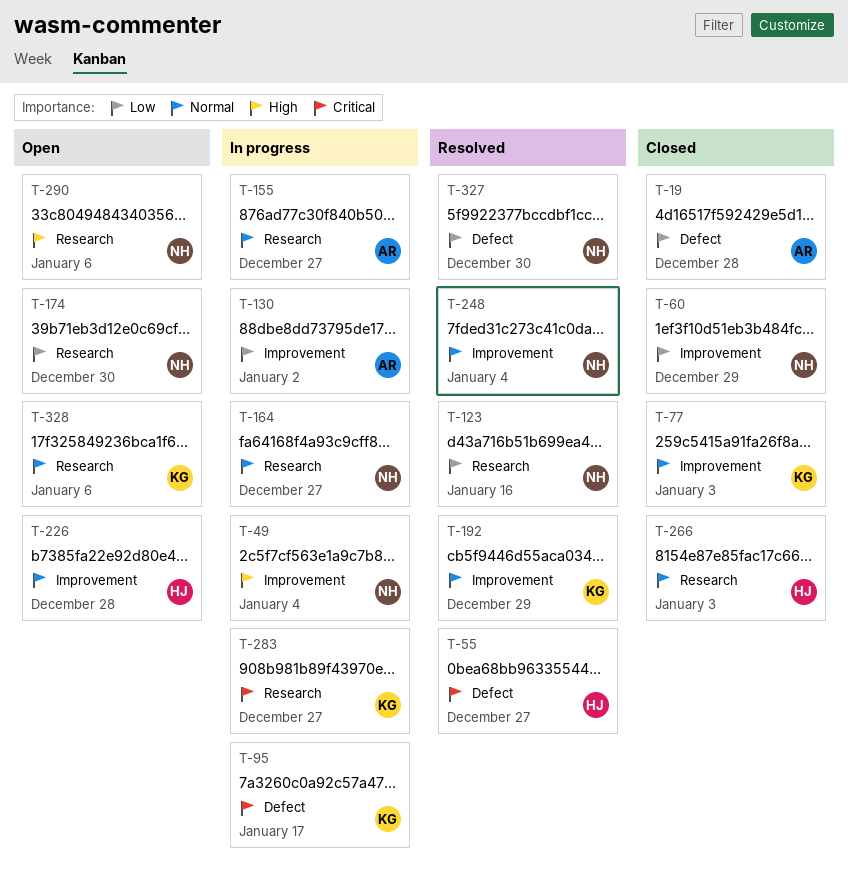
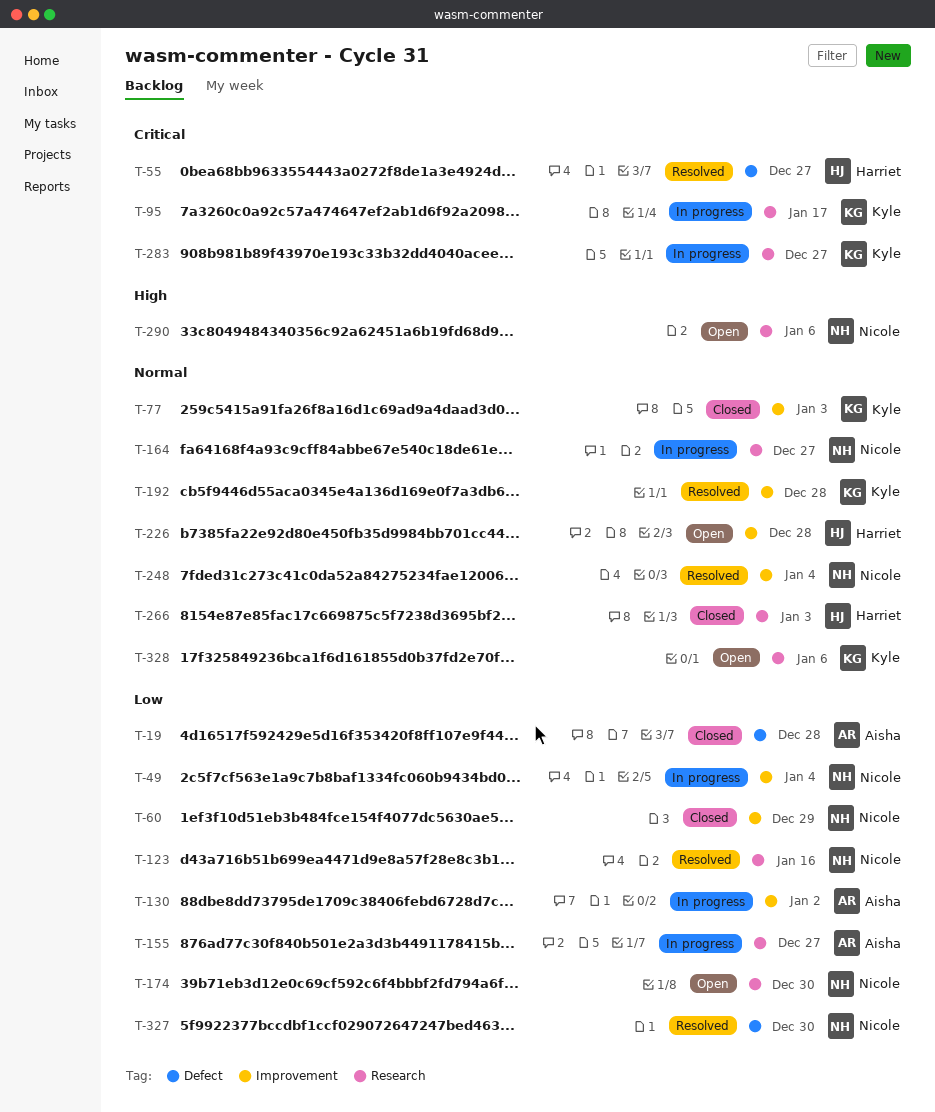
T-49, priority: High -> Low
T-95, label: Defect -> Research
T-155, priority: Normal -> Low
T-192, due: Dec 29 -> Dec 28

